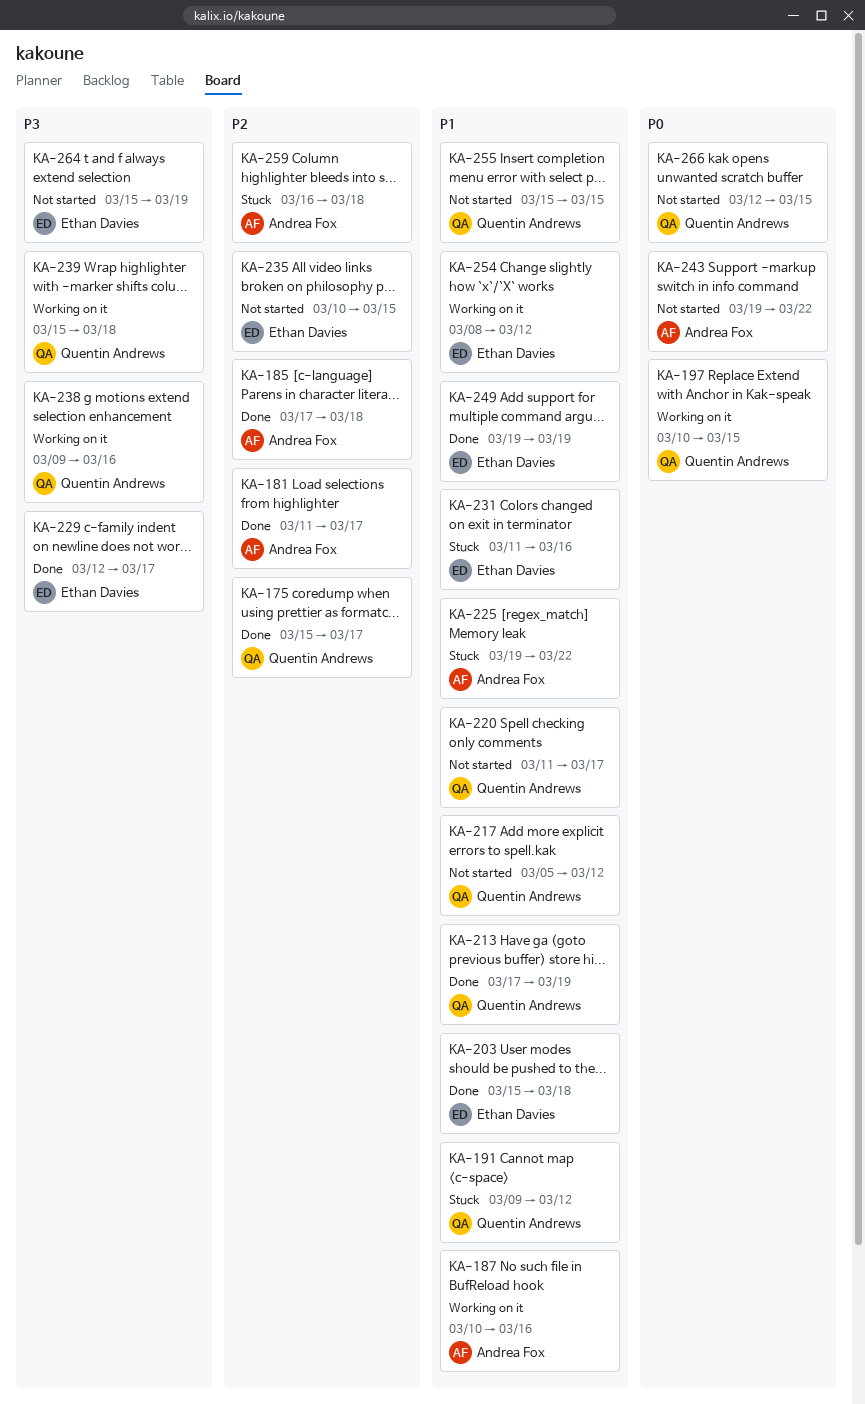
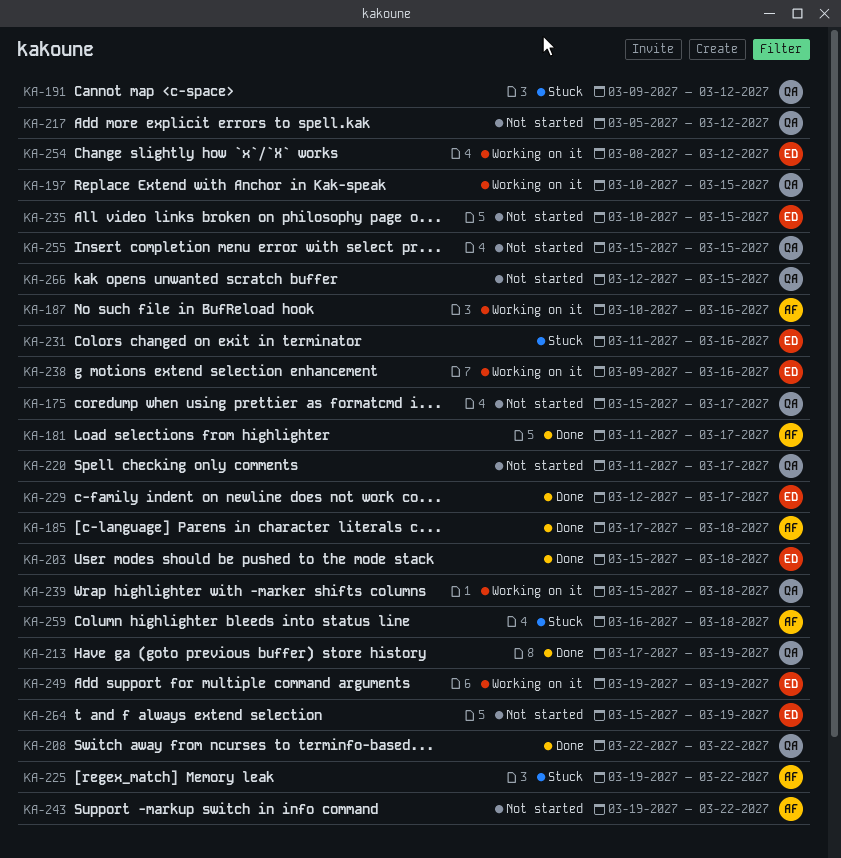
KA-175, status: Done -> Not started
KA-208: none -> present
KA-238, owner: Quentin Andrews -> Ethan Davies
KA-249, status: Done -> Working on it

